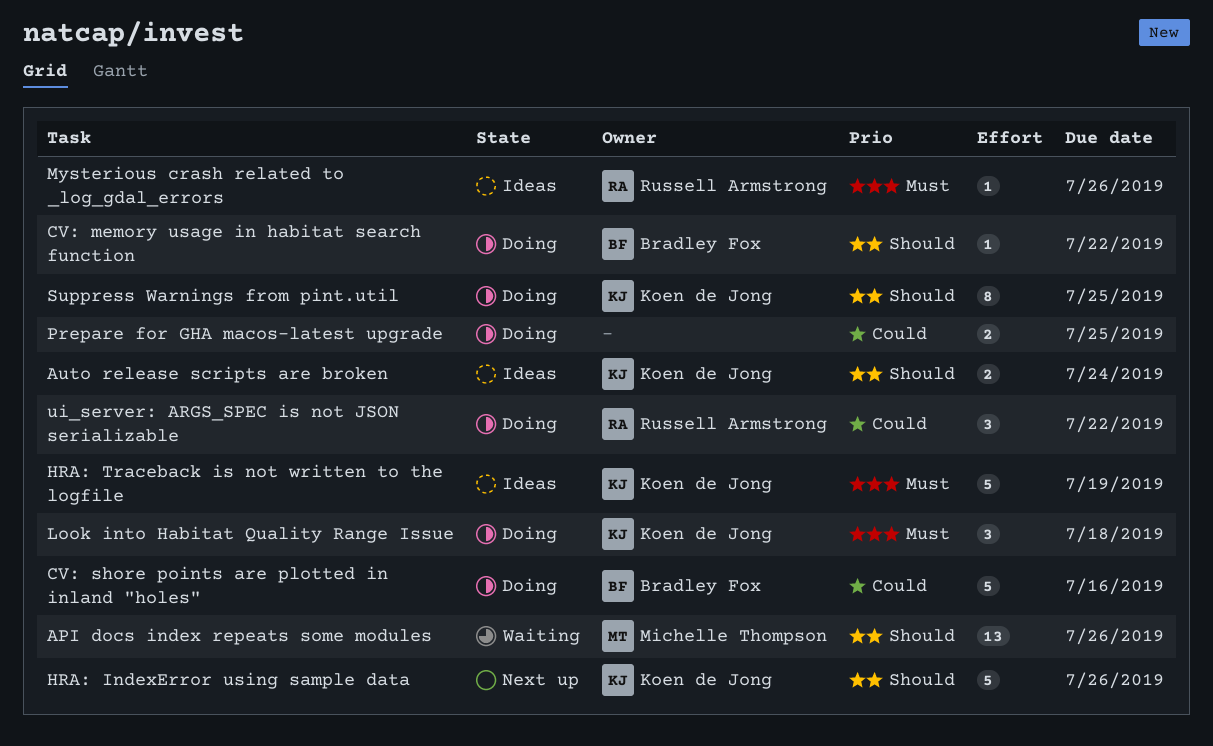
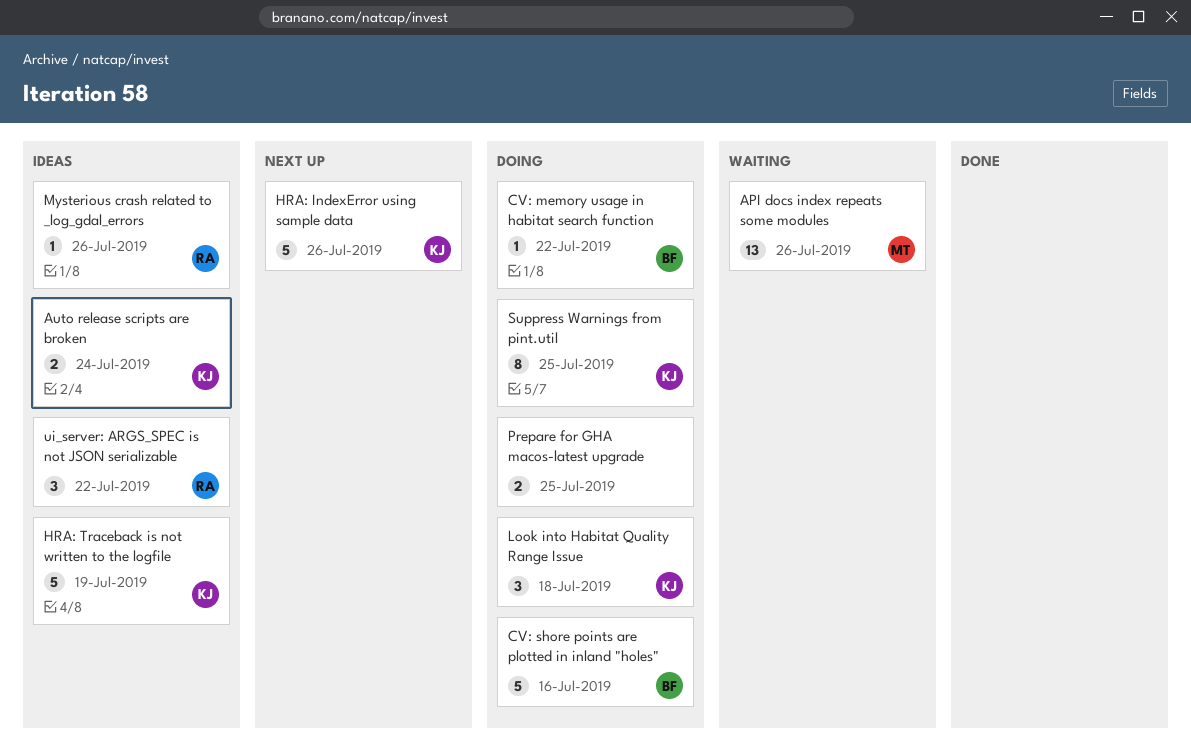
ui_server: ARGS_SPEC is not JSON serializable, status: Doing -> Ideas

